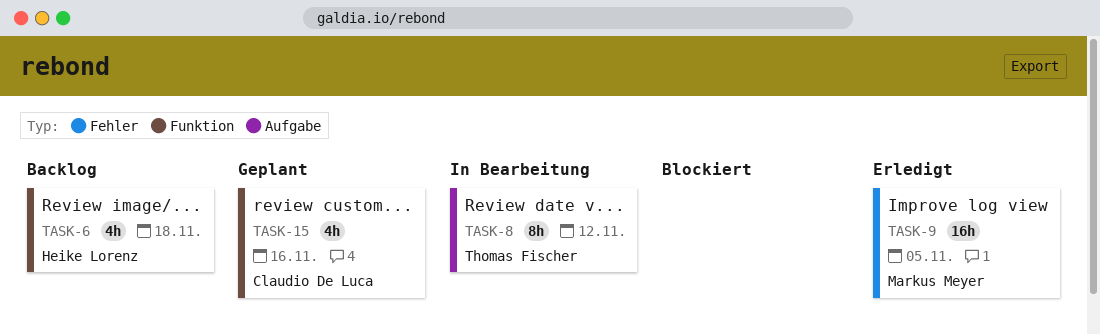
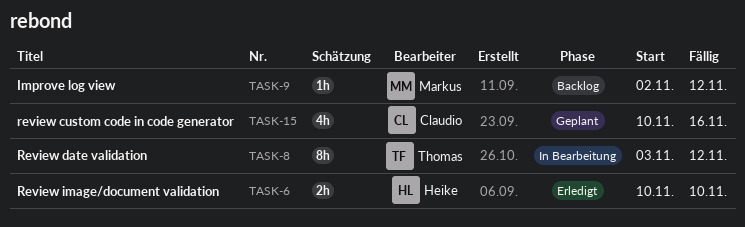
TASK-6, status: Backlog -> Erledigt
TASK-6, estimate: 4h -> 2h
TASK-6, due: Nov 18 -> Nov 10
TASK-9, status: Erledigt -> Backlog
TASK-9, estimate: 16h -> 1h
TASK-9, due: Nov 5 -> Nov 12

